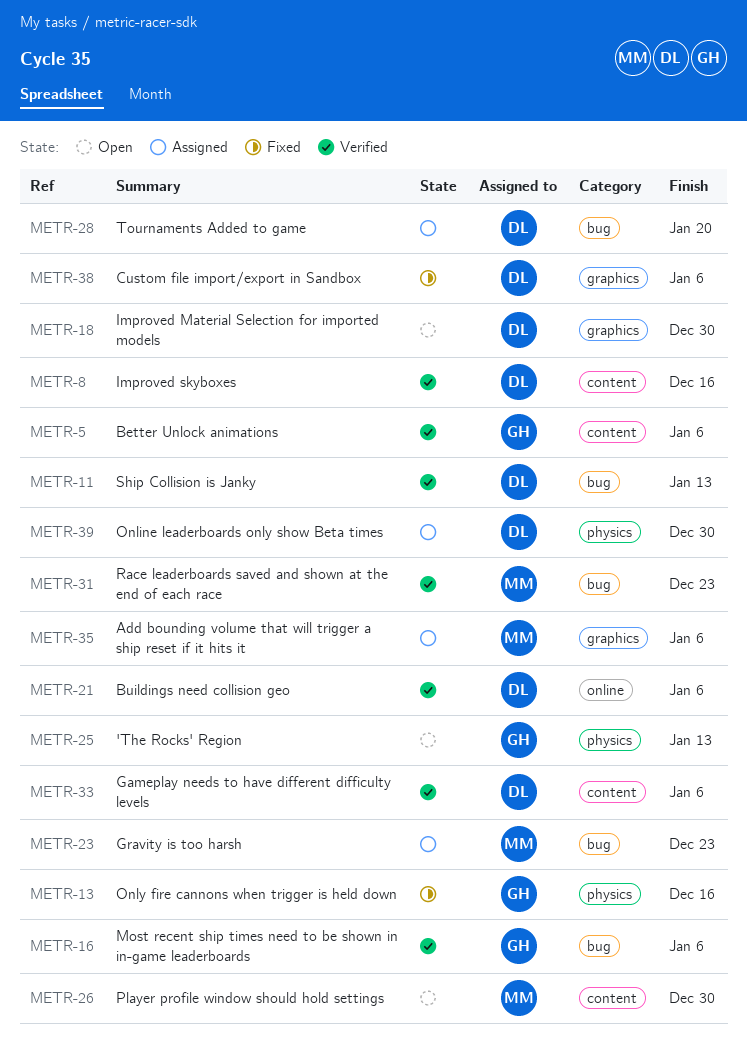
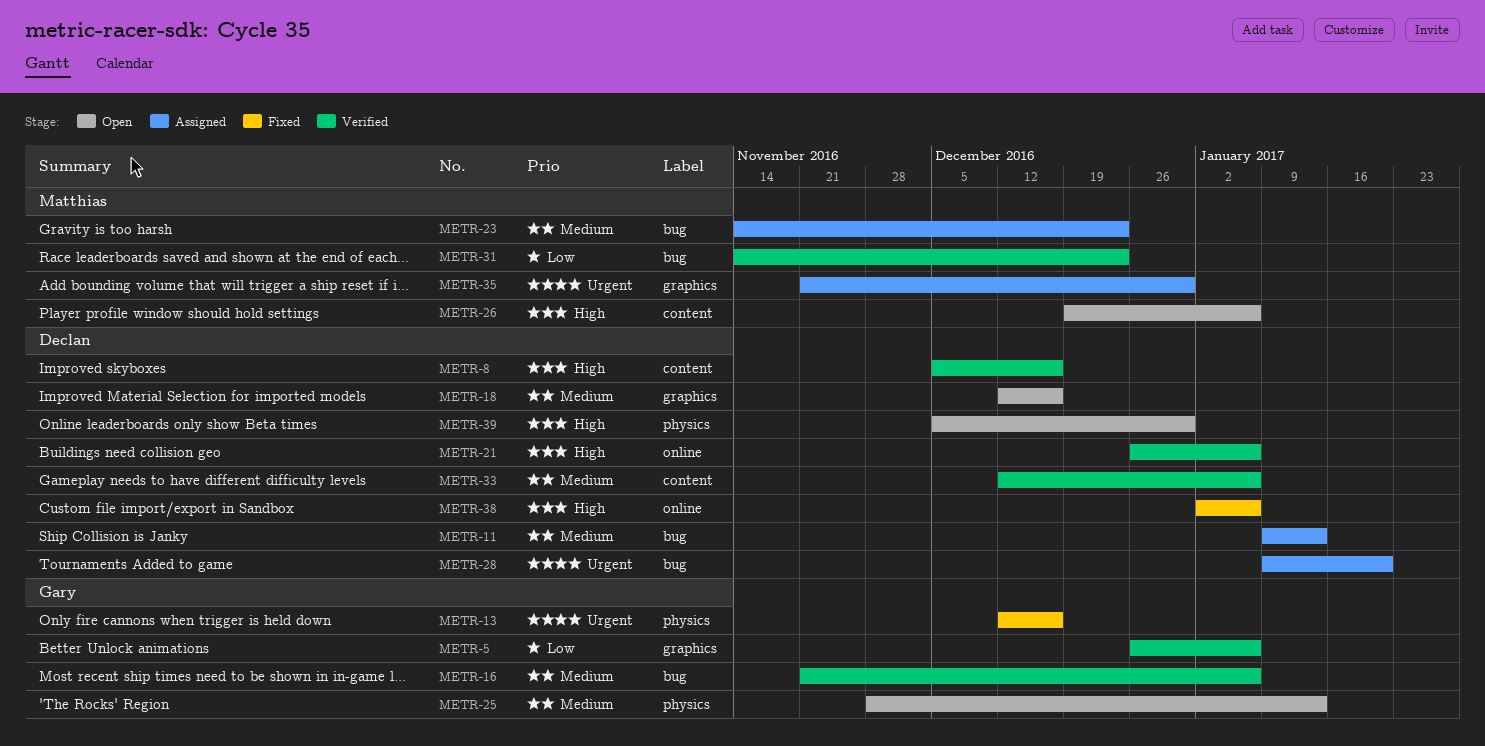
METR-5, label: content -> graphics
METR-11, status: Verified -> Assigned
METR-18, due: Dec 30 -> Dec 16
METR-26, due: Dec 30 -> Jan 6
METR-35, due: Jan 6 -> Dec 30
METR-38, label: graphics -> online
METR-39, status: Assigned -> Open

